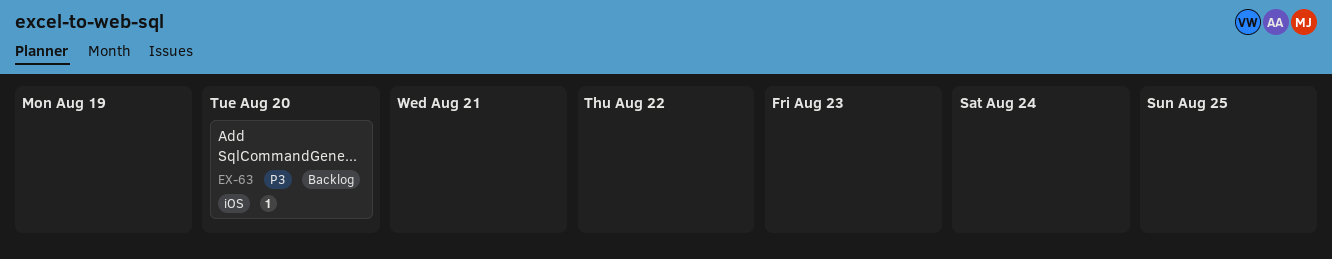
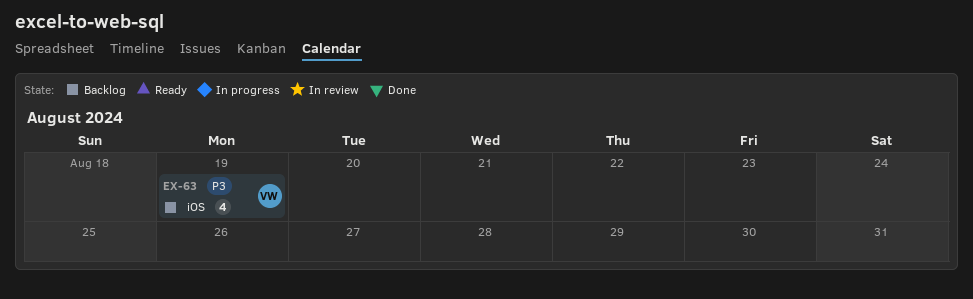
EX-63, estimate: 1 -> 4
EX-63, due: Aug 20 -> Aug 19

